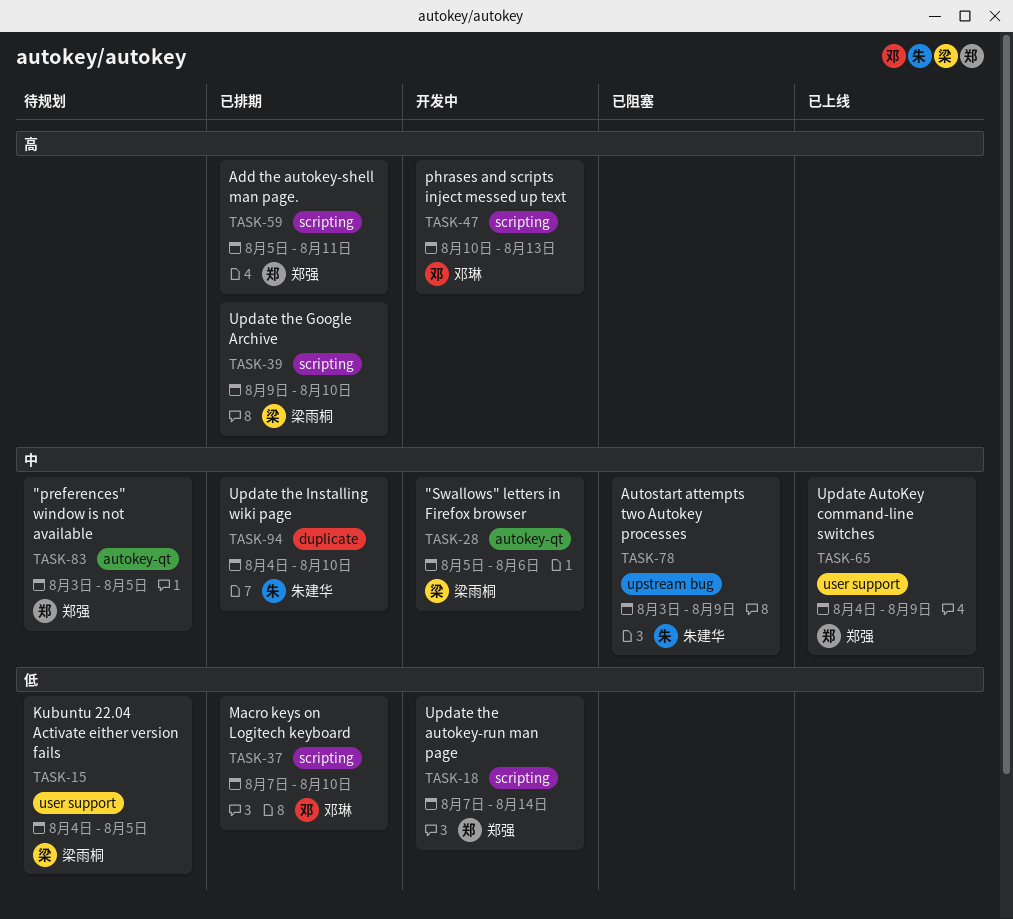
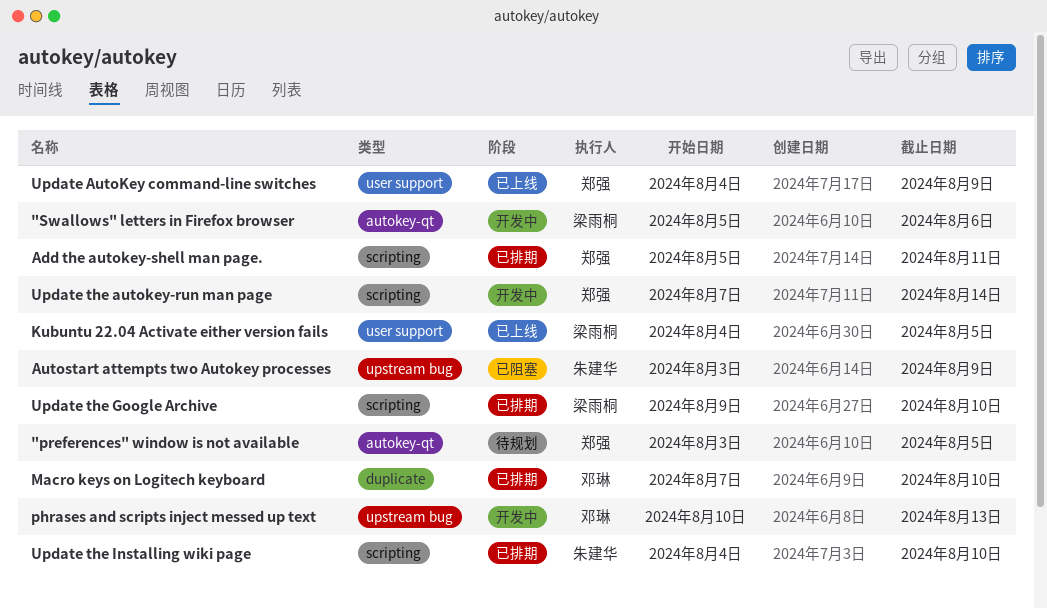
Kubuntu 22.04 Activate either version fails, status: 待规划 -> 已上线
Macro keys on Logitech keyboard, label: scripting -> duplicate
phrases and scripts inject messed up text, label: scripting -> upstream bug
Update the Installing wiki page, label: duplicate -> scripting

